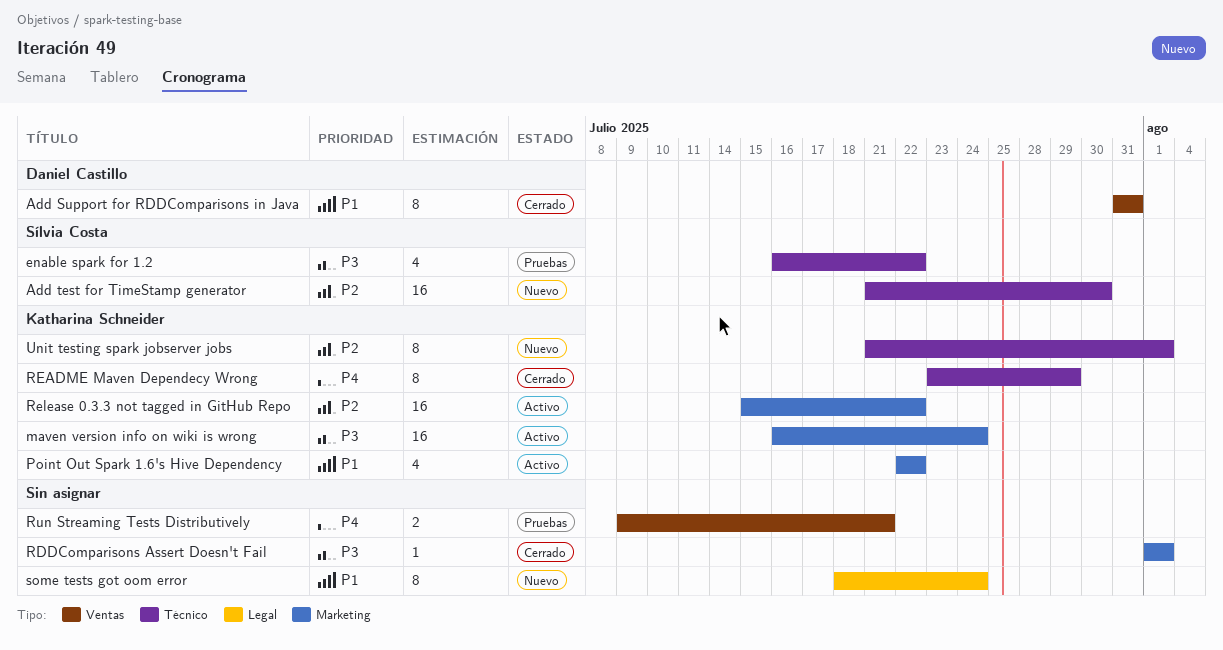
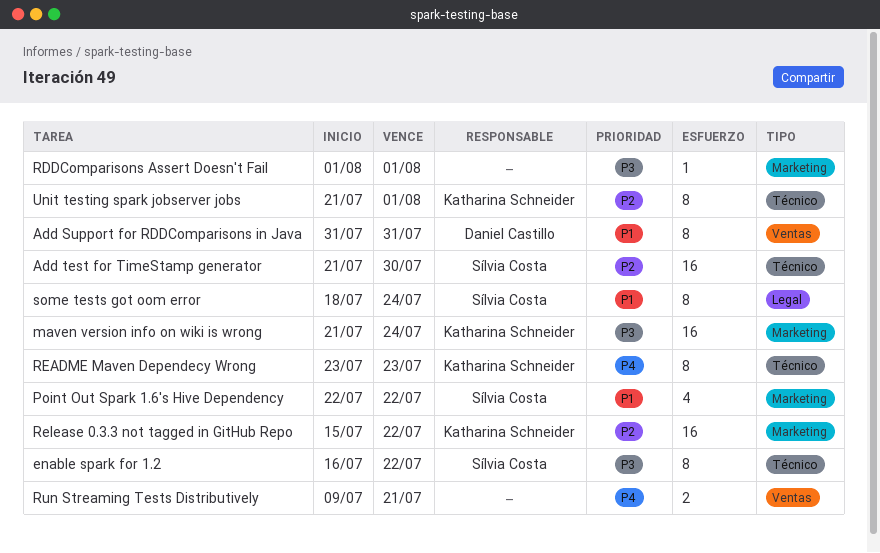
enable spark for 1.2, estimate: 4 -> 8
maven version info on wiki is wrong, start: Jul 16 -> Jul 21
Point Out Spark 1.6's Hive Dependency, owner: Katharina Schneider -> Sílvia Costa
README Maven Dependecy Wrong, due: Jul 29 -> Jul 23
some tests got oom error, owner: none -> Sílvia Costa

